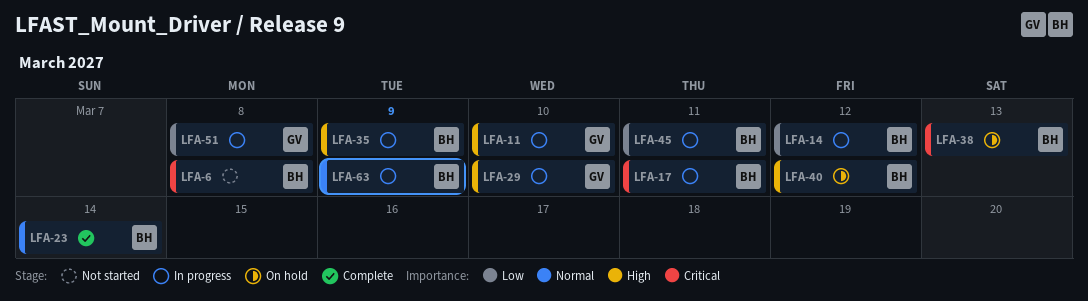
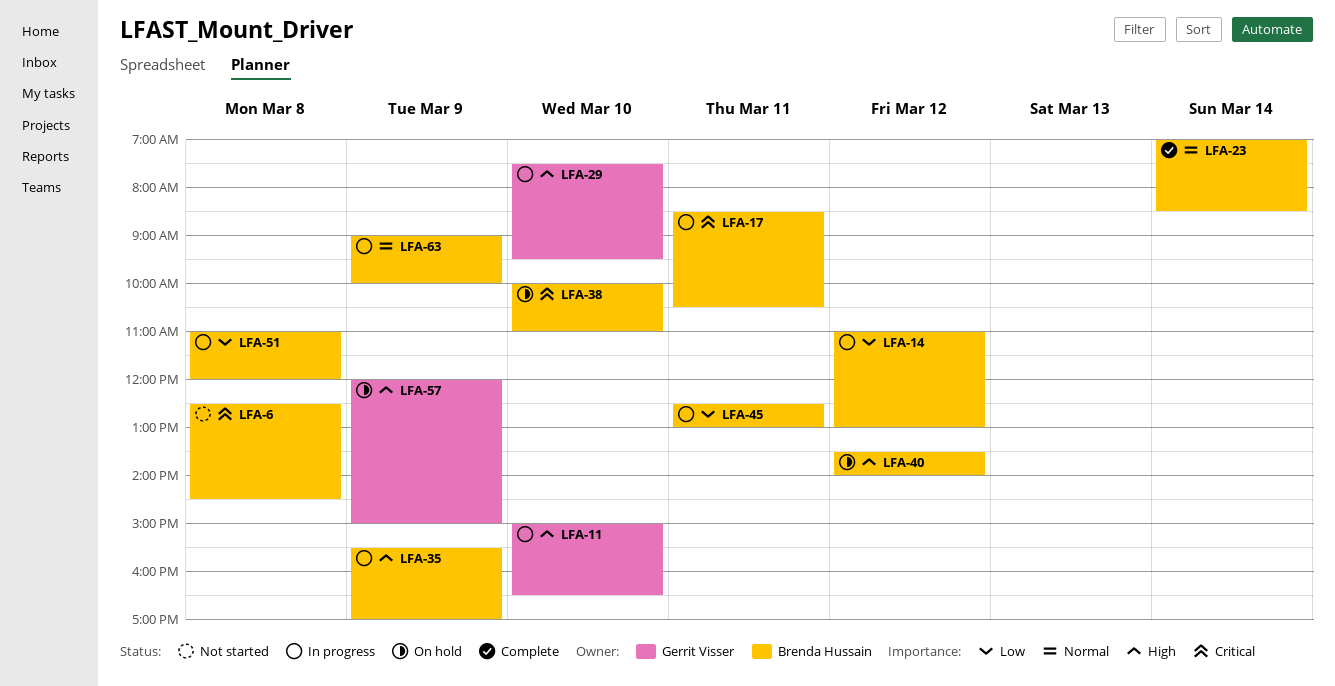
LFA-38, day: Mar 13 -> Mar 10
LFA-51, owner: Gerrit Visser -> Brenda Hussain
LFA-57: none -> present

